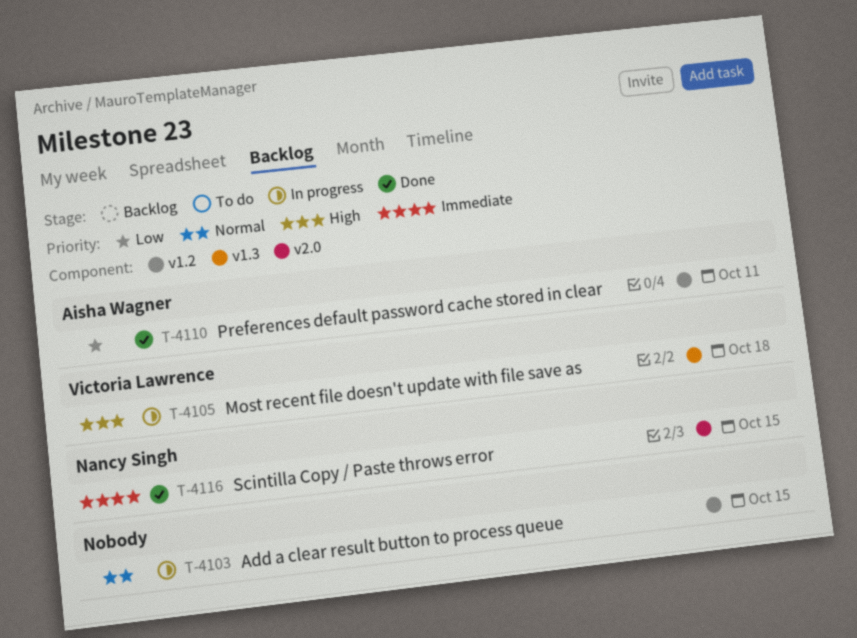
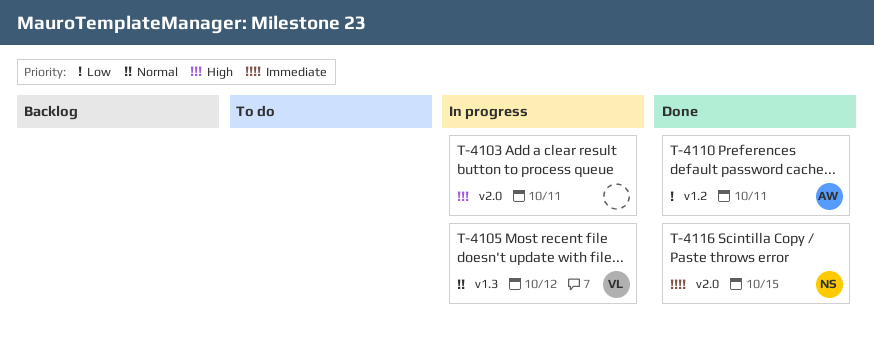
T-4103, priority: Normal -> High
T-4103, label: v1.2 -> v2.0
T-4103, due: Oct 15 -> Oct 11
T-4105, priority: High -> Normal
T-4105, due: Oct 18 -> Oct 12

